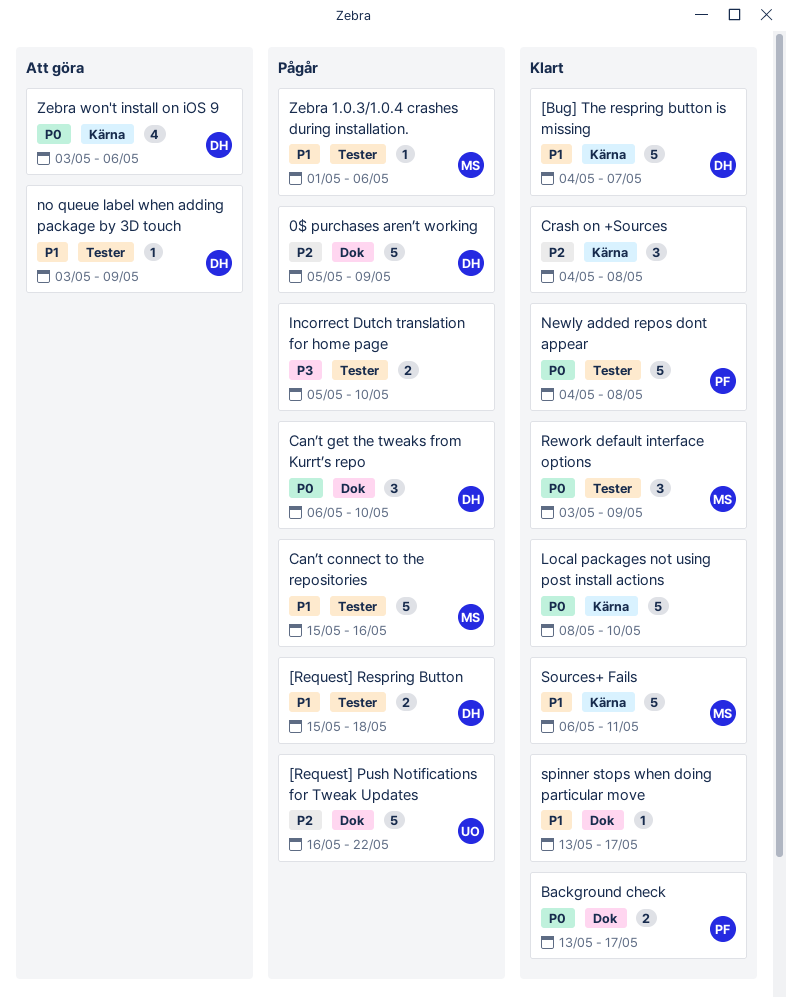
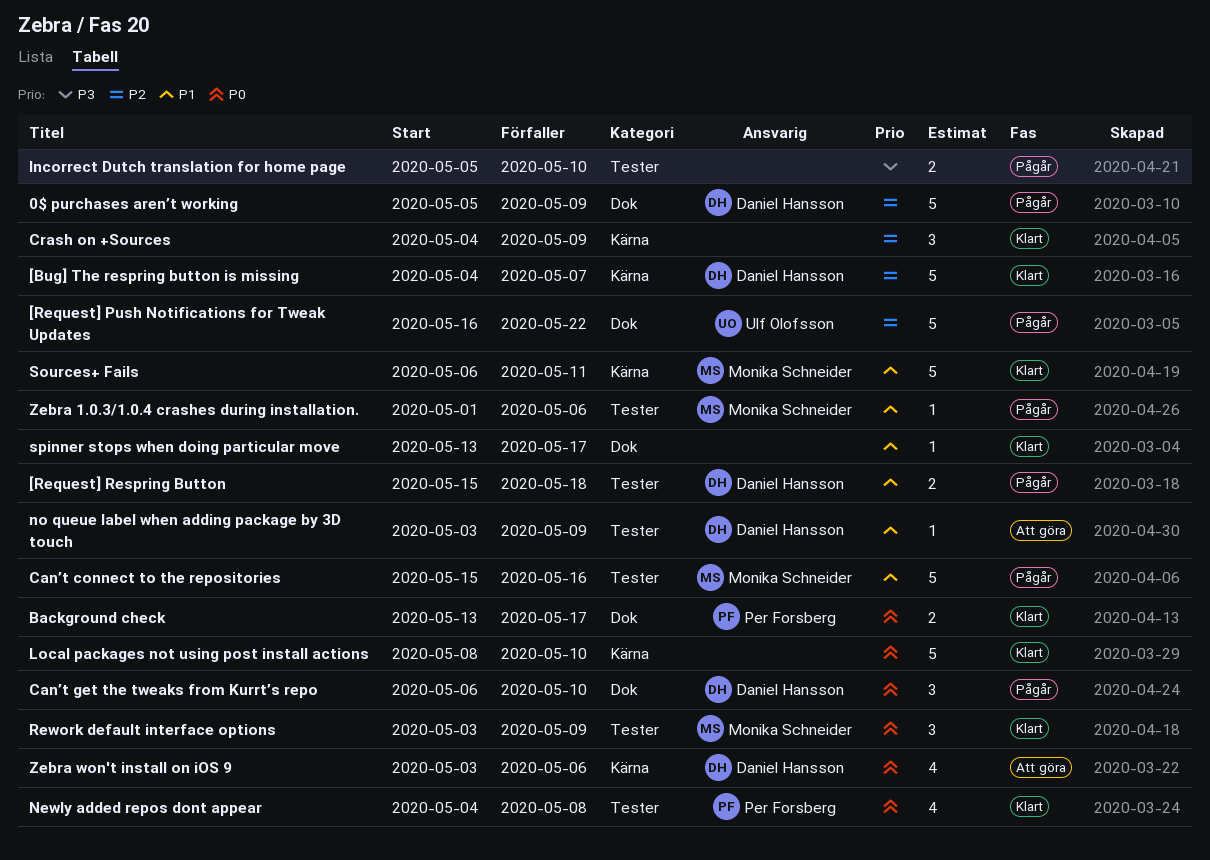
[Bug] The respring button is missing, priority: P1 -> P2
Crash on +Sources, due: May 8 -> May 9
Newly added repos dont appear, estimate: 5 -> 4

